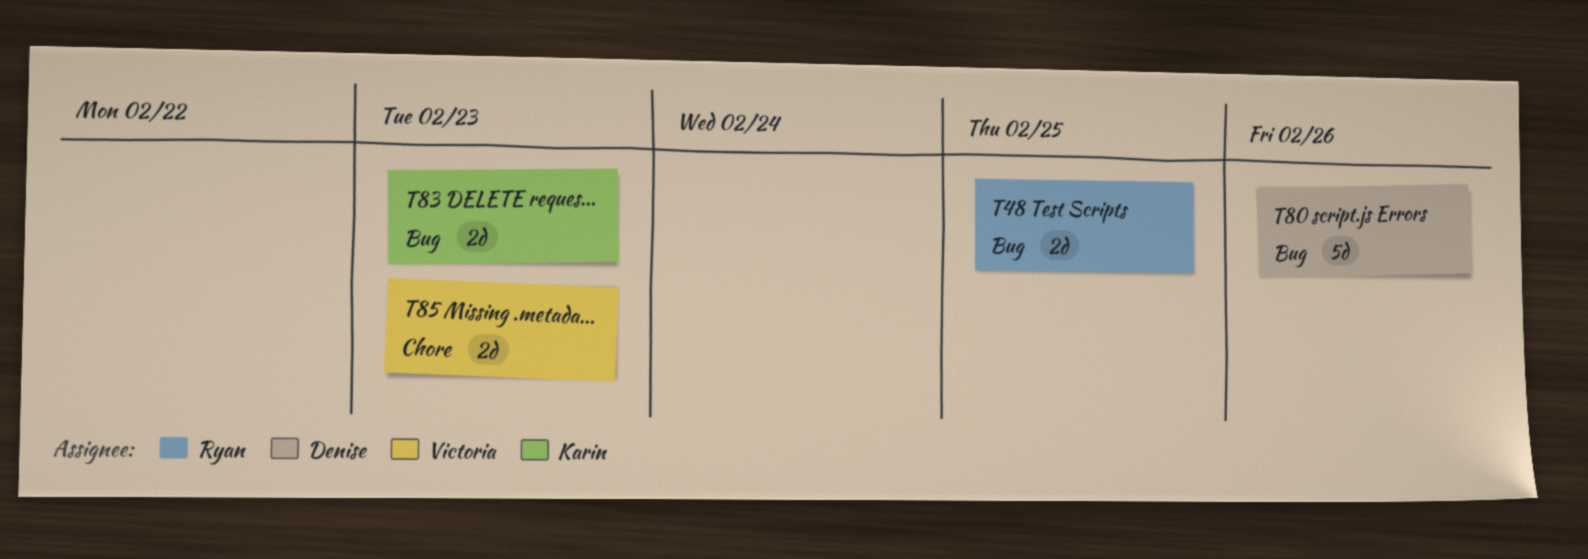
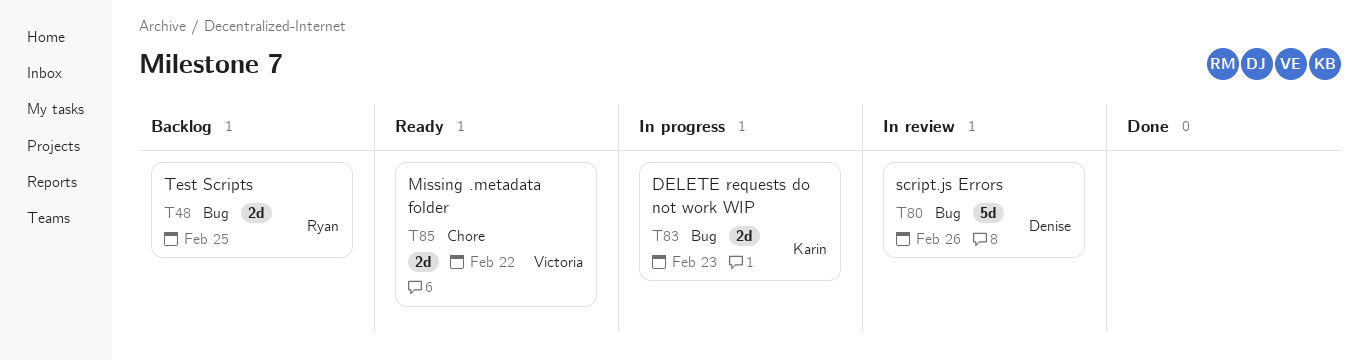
T85, due: Feb 23 -> Feb 22

